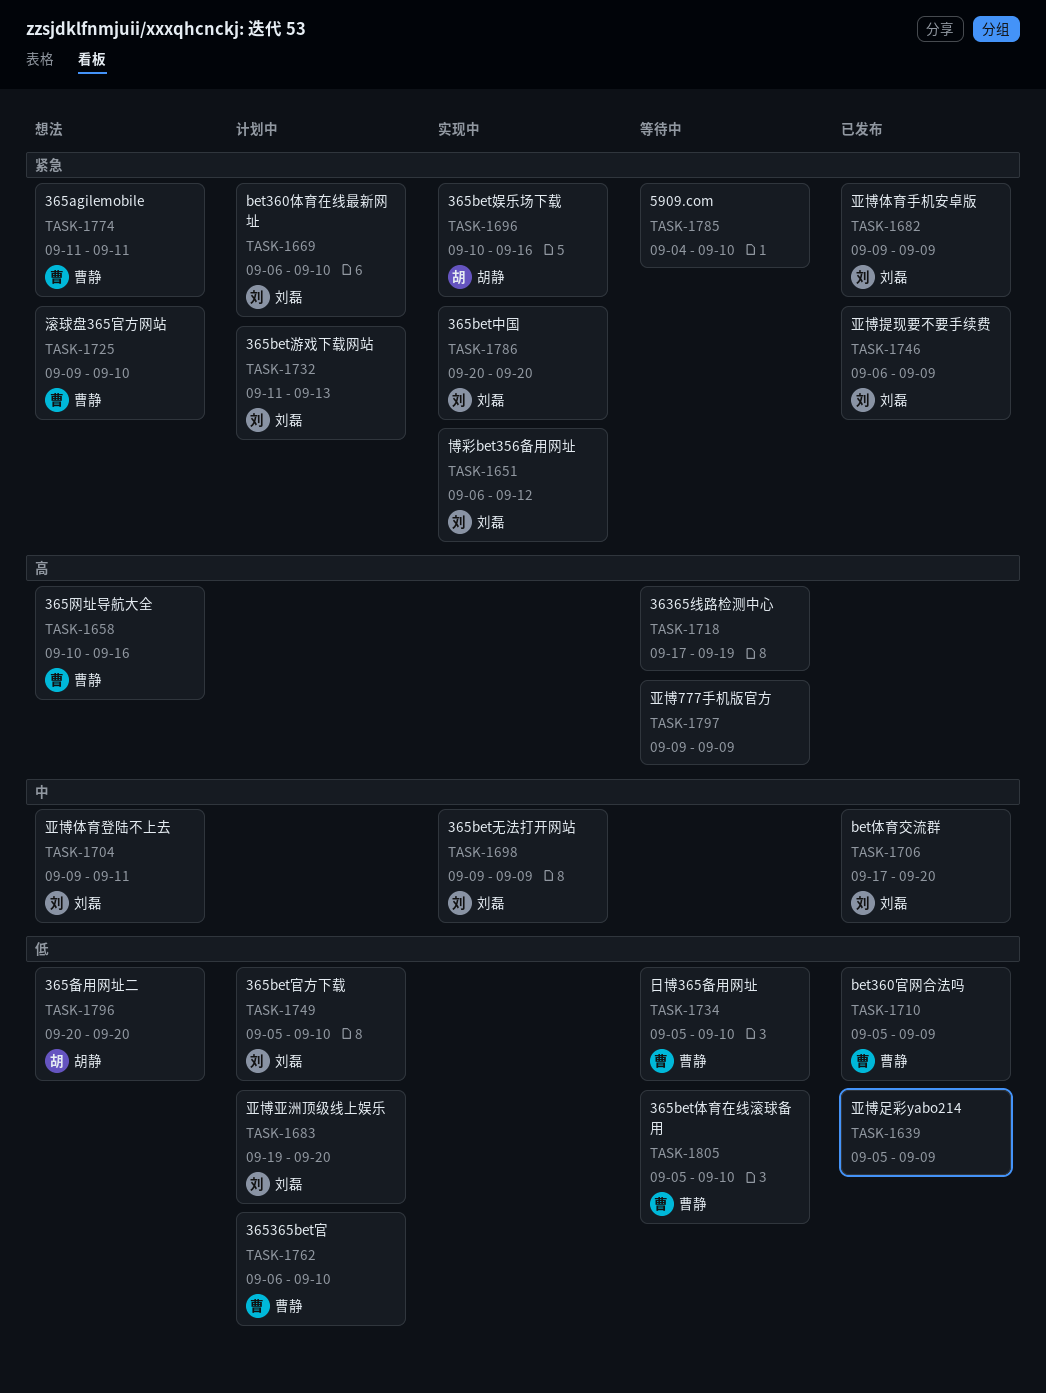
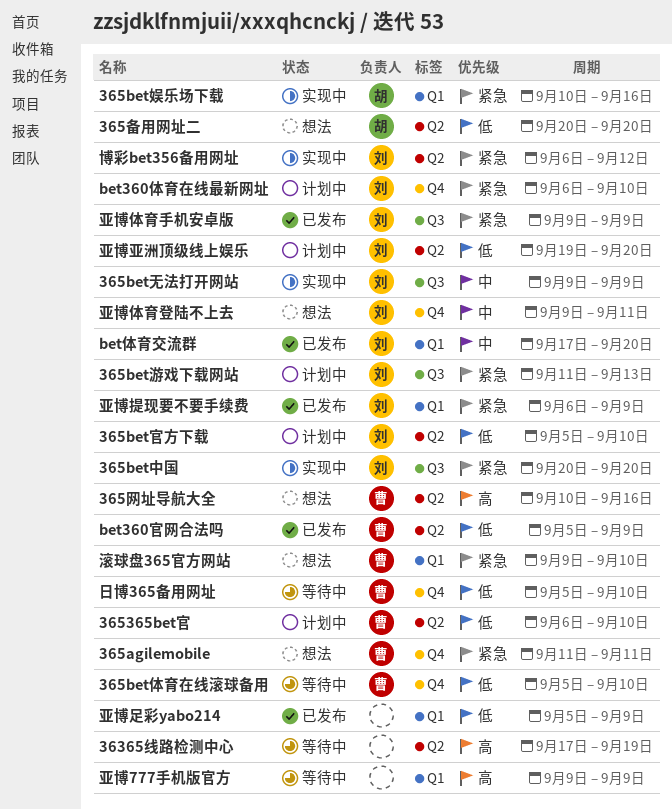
5909.com: present -> none

